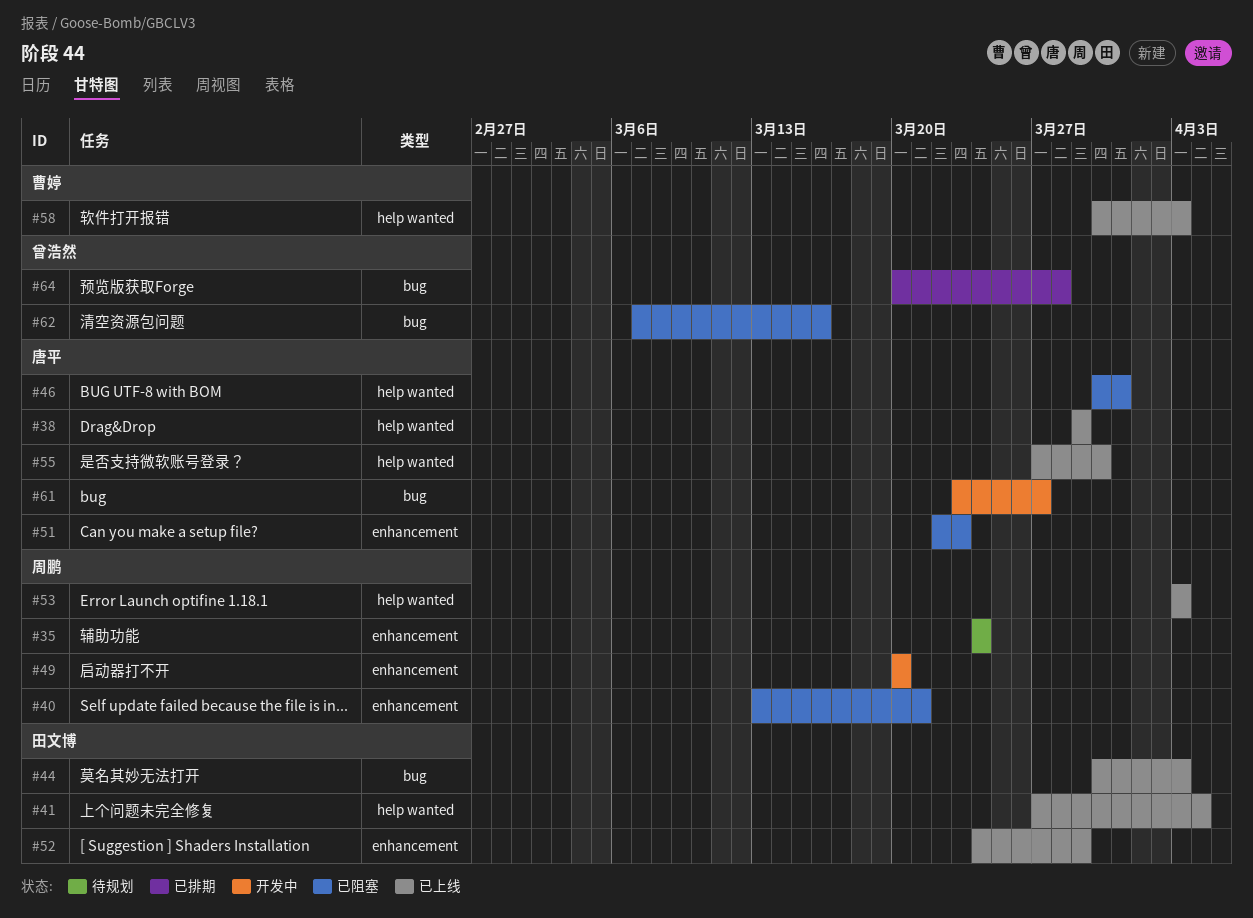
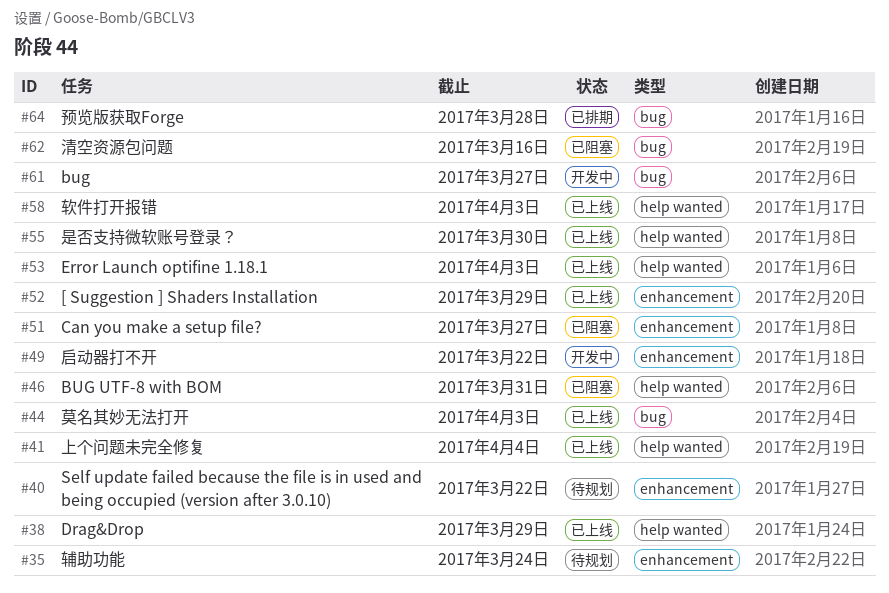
#40, status: 已阻塞 -> 待规划
#40, due: Mar 21 -> Mar 22
#49, due: Mar 20 -> Mar 22
#51, due: Mar 23 -> Mar 27

